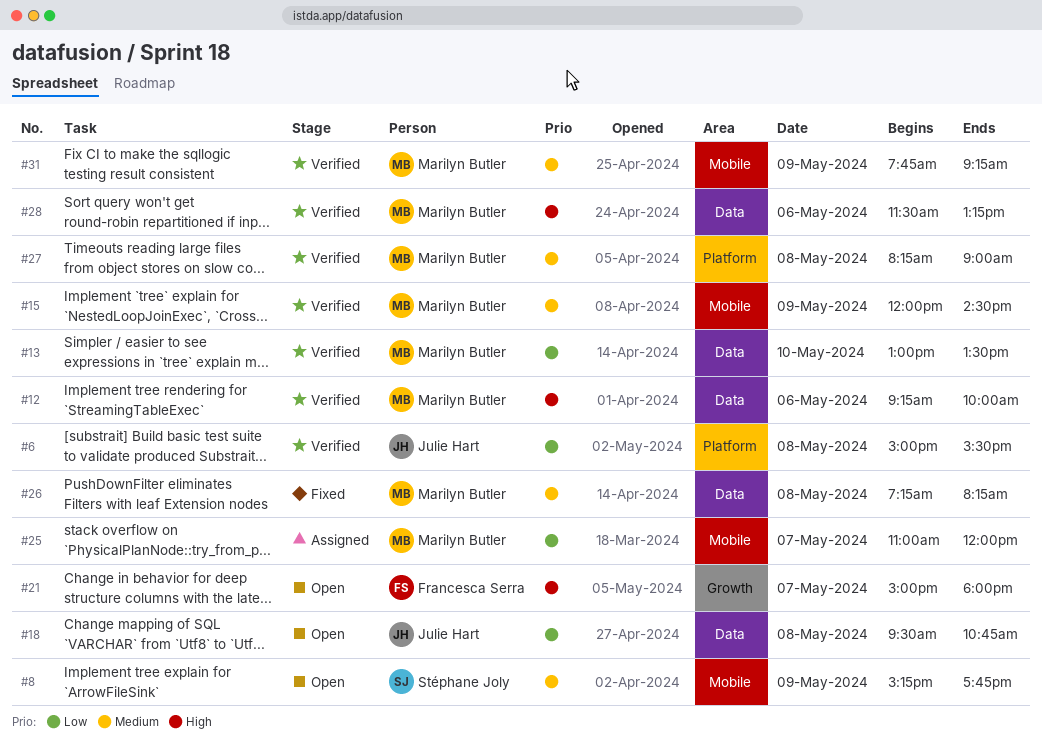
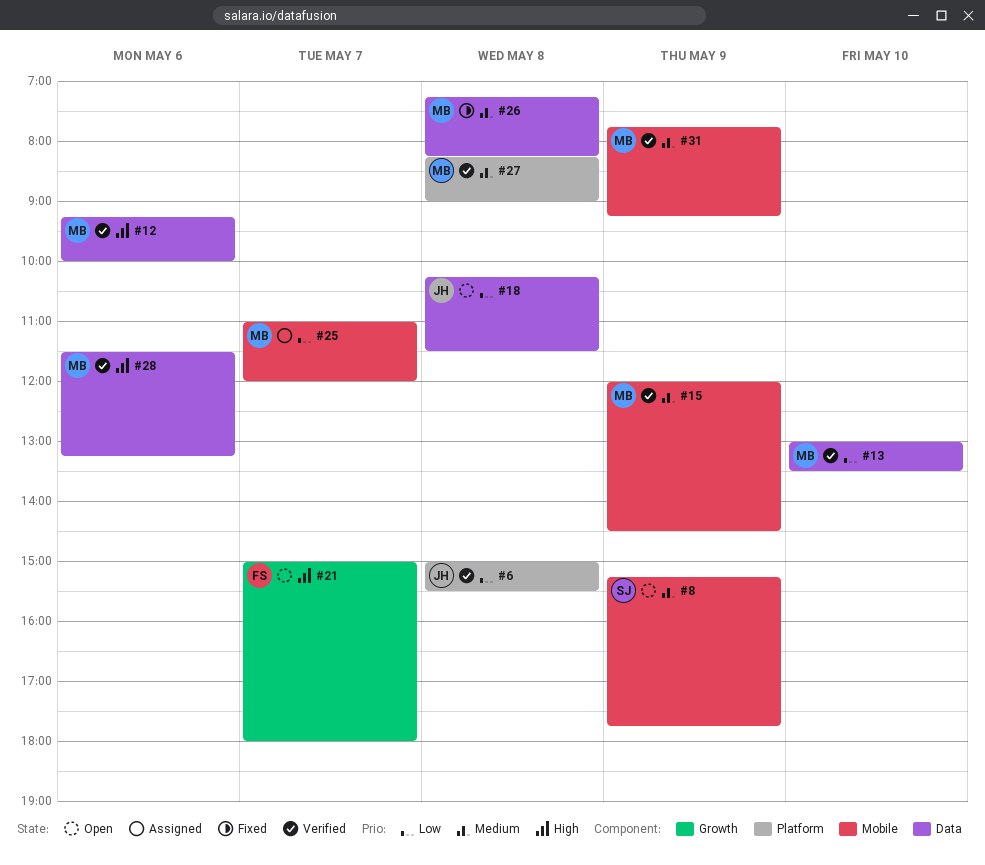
#18, begins: 09:30 -> 10:15
#18, ends: 10:45 -> 11:30

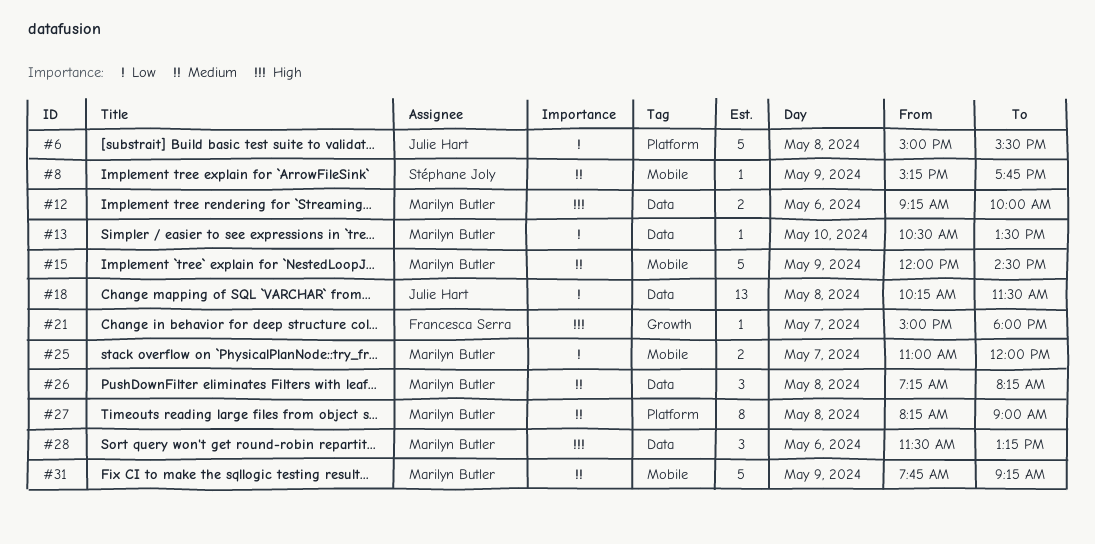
#13, begins: 13:00 -> 10:30

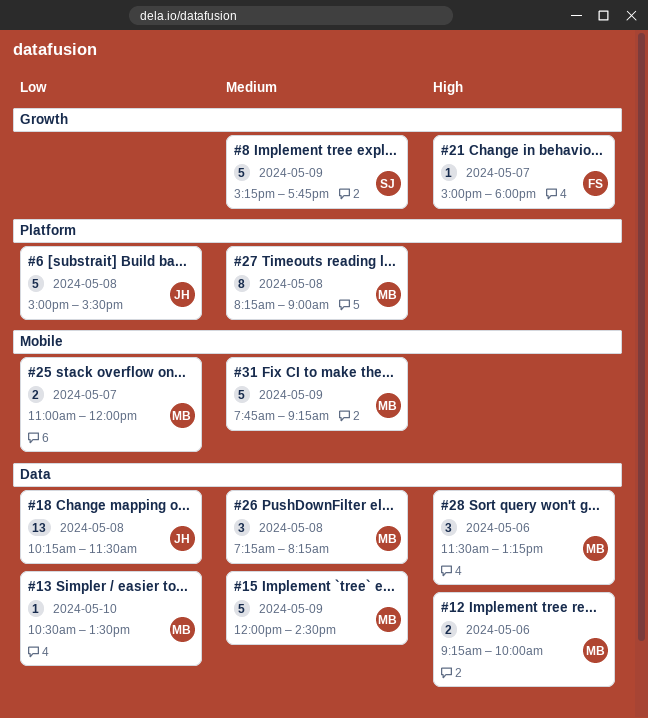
#8, label: Mobile -> Growth
#8, estimate: 1 -> 5
#15, label: Mobile -> Data

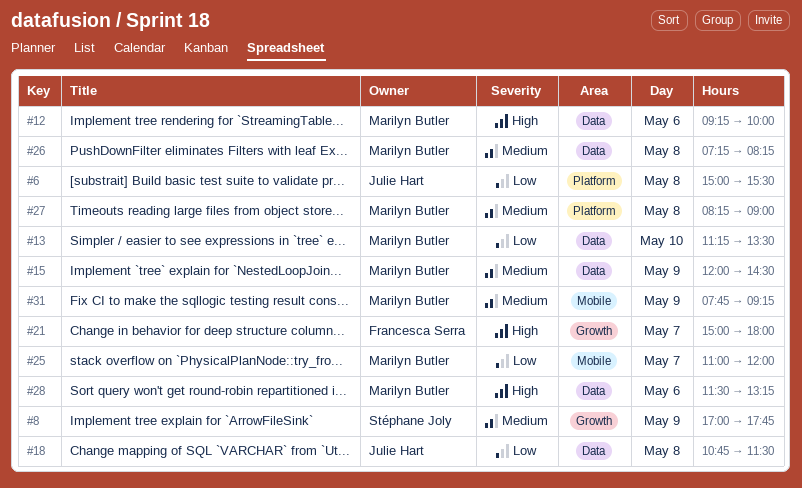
#8, begins: 15:15 -> 17:00
#13, begins: 10:30 -> 11:15
#18, begins: 10:15 -> 10:45

